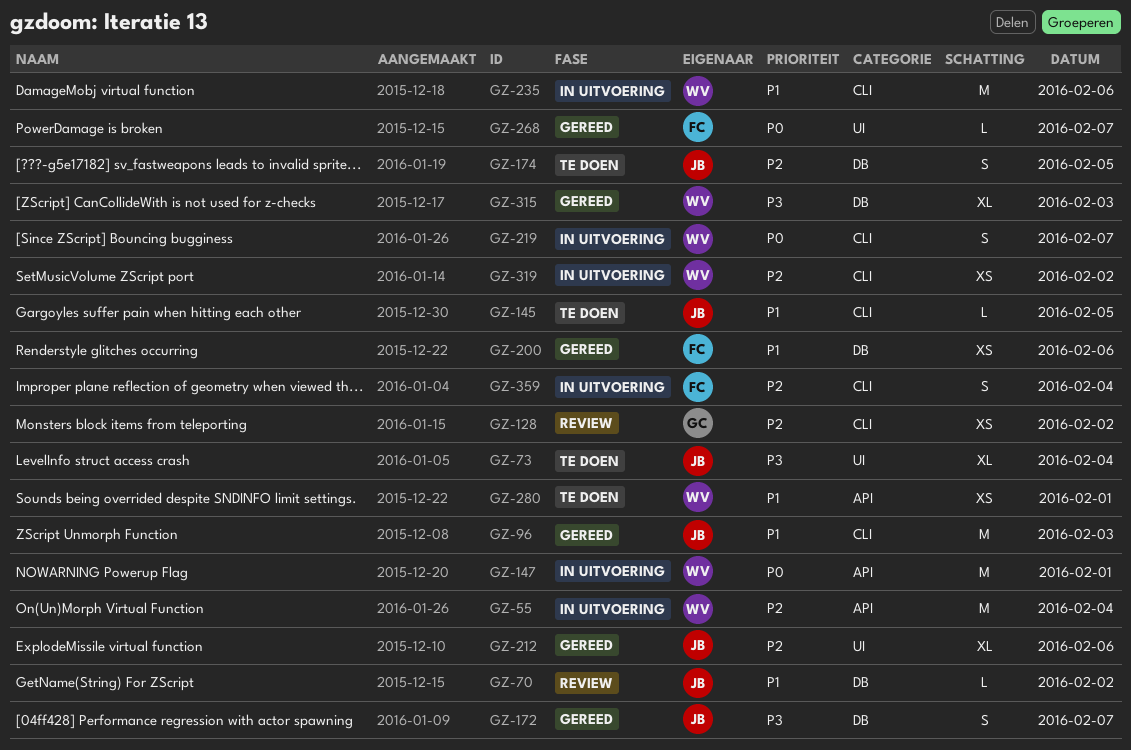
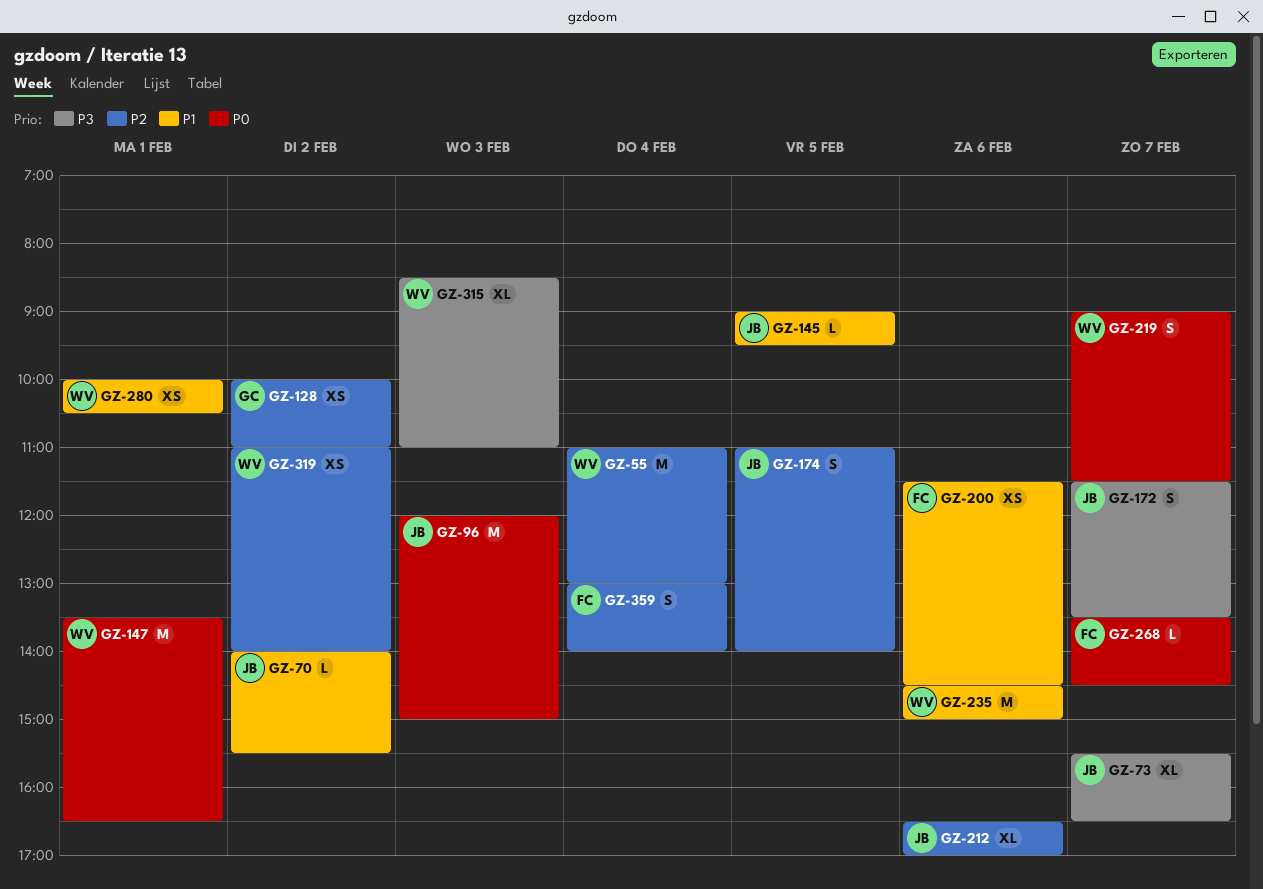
GZ-73, day: Feb 4 -> Feb 7
GZ-96, priority: P1 -> P0

